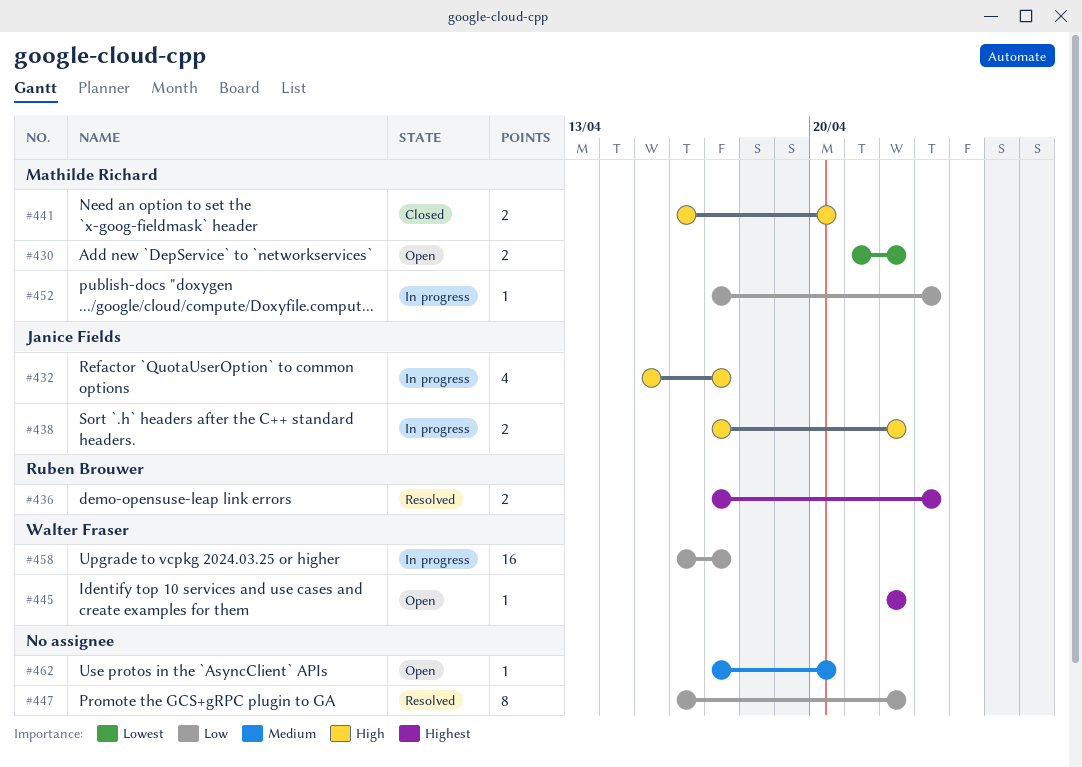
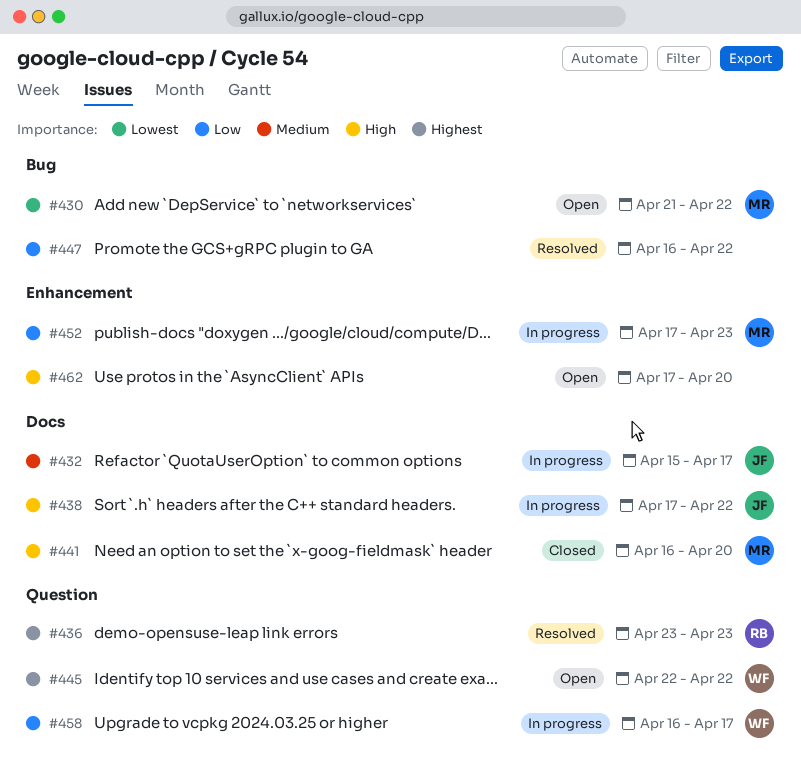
#432, priority: High -> Medium
#436, start: Apr 17 -> Apr 23
#462, priority: Medium -> High

